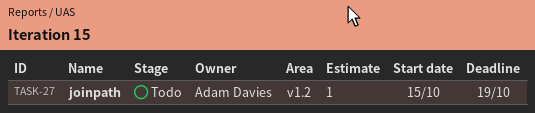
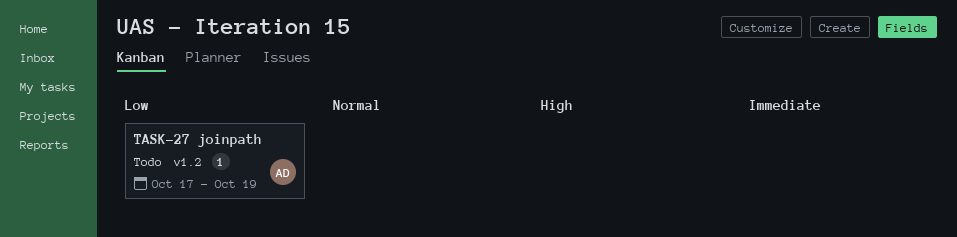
TASK-27, start: Oct 15 -> Oct 17

